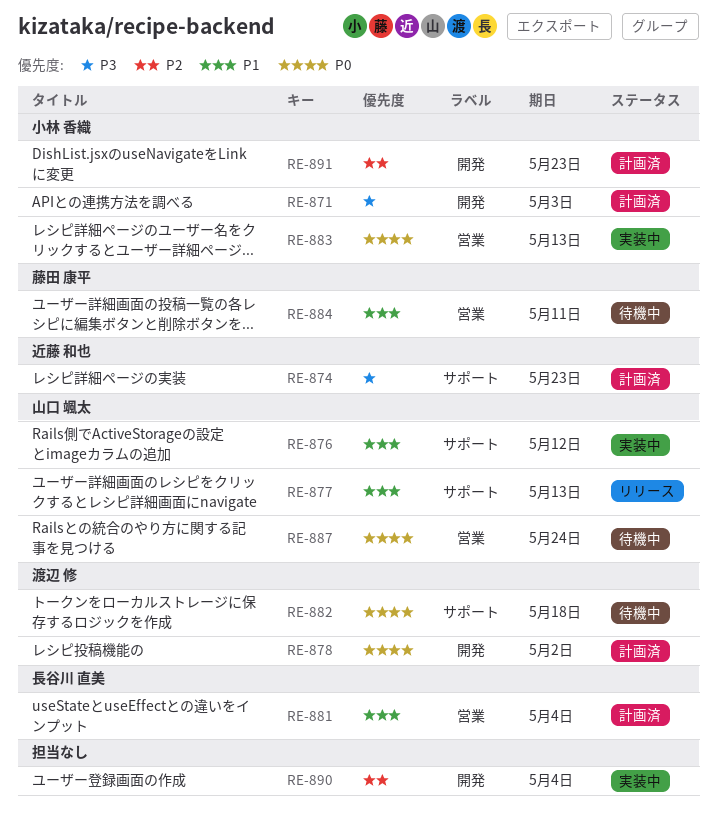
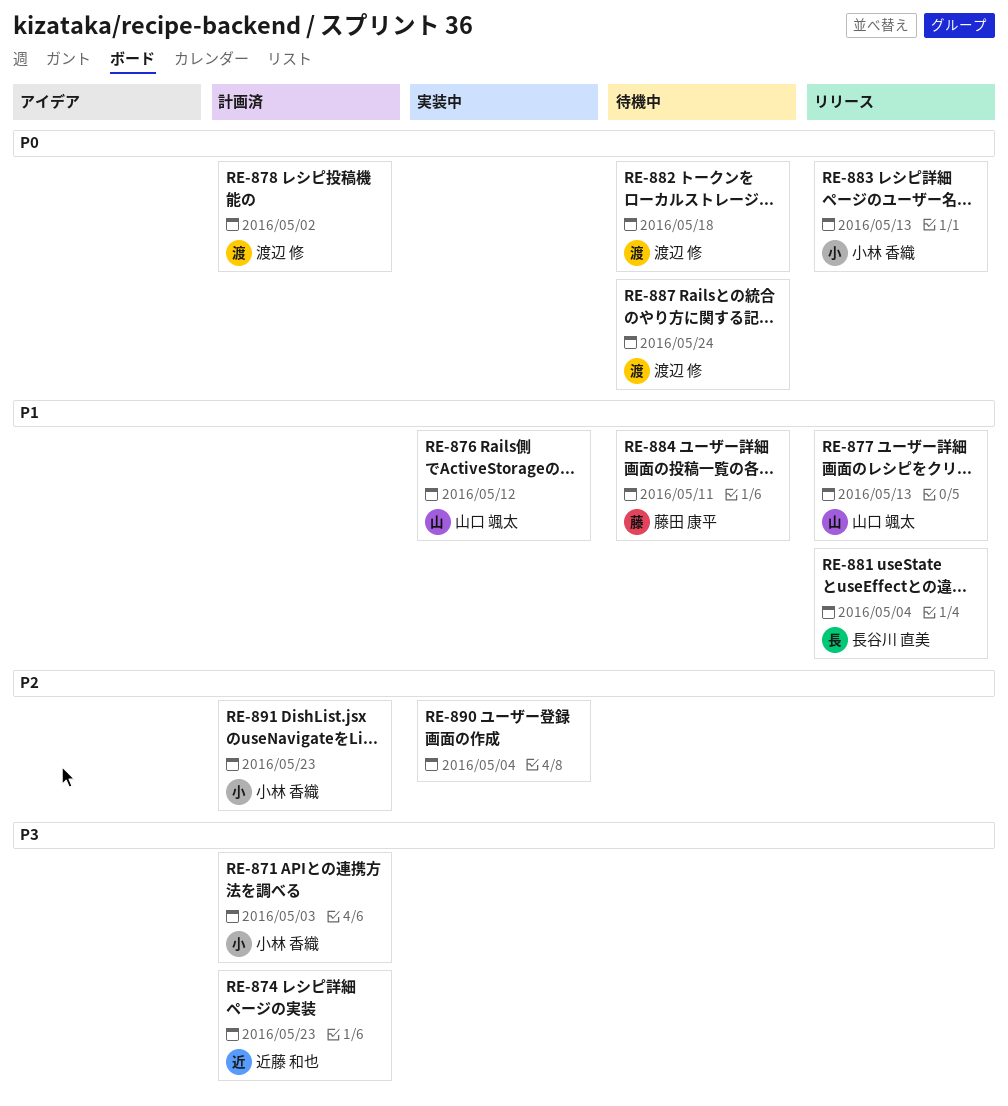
RE-881, status: 計画済 -> リリース
RE-883, status: 実装中 -> リリース
RE-887, owner: 山口 颯太 -> 渡辺 修

